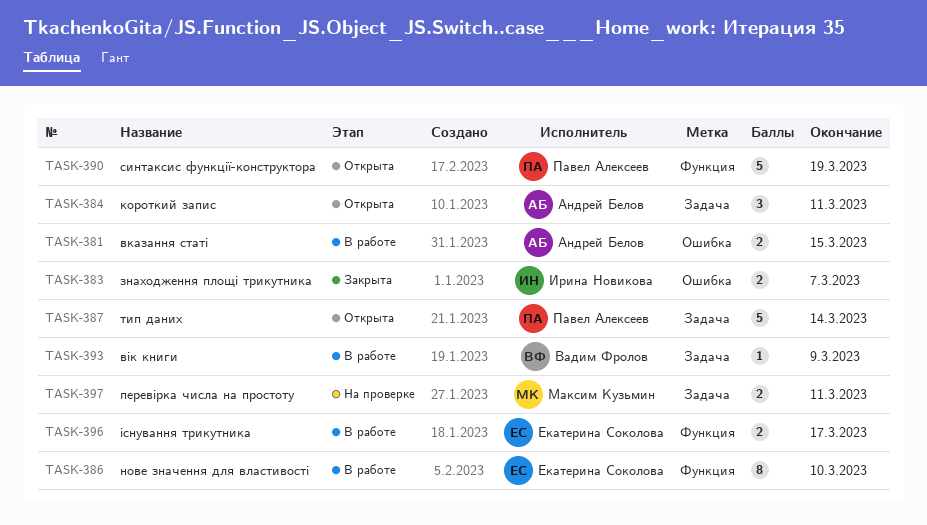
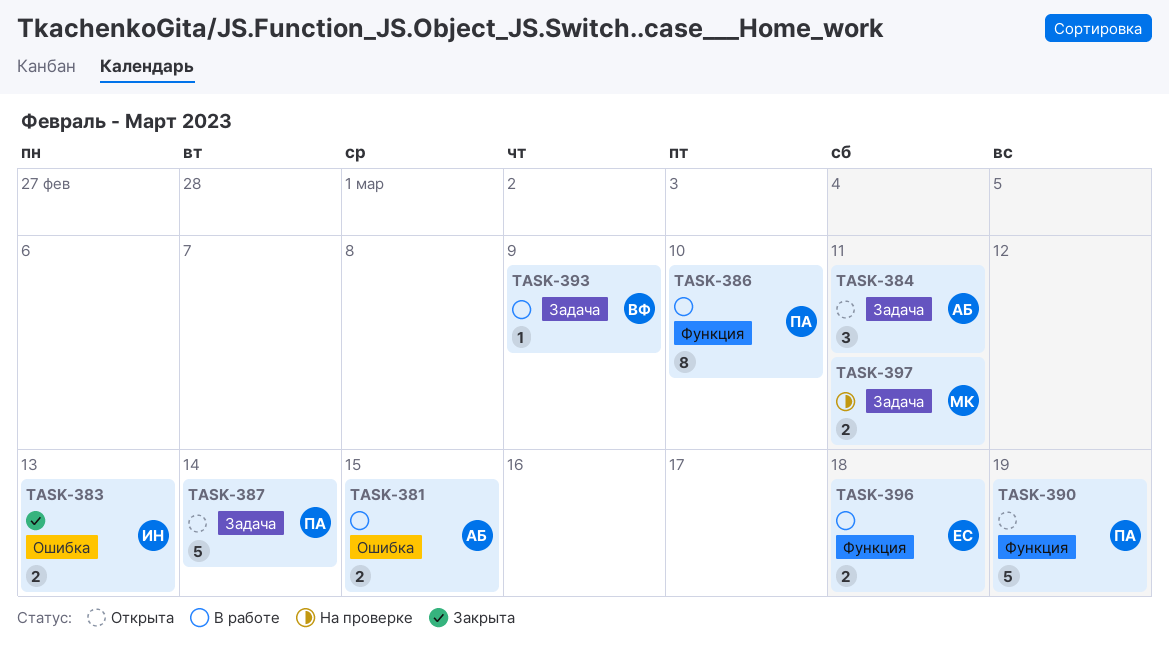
TASK-383, due: Mar 7 -> Mar 13
TASK-386, owner: Екатерина Соколова -> Павел Алексеев
TASK-396, due: Mar 17 -> Mar 18

